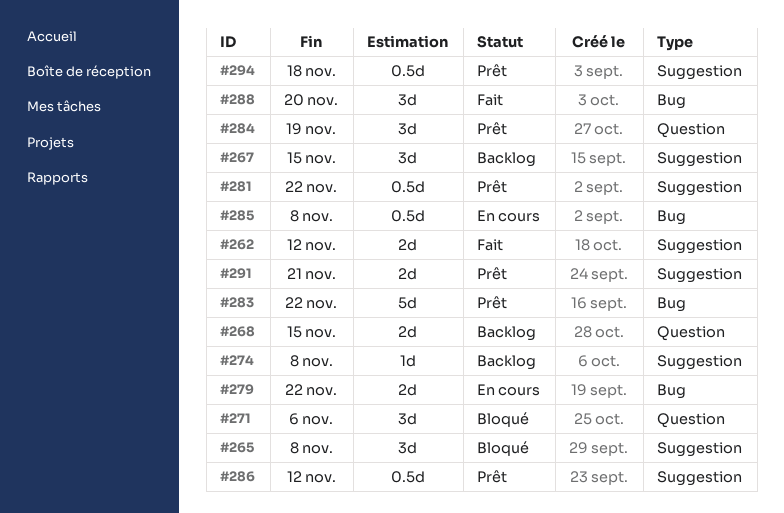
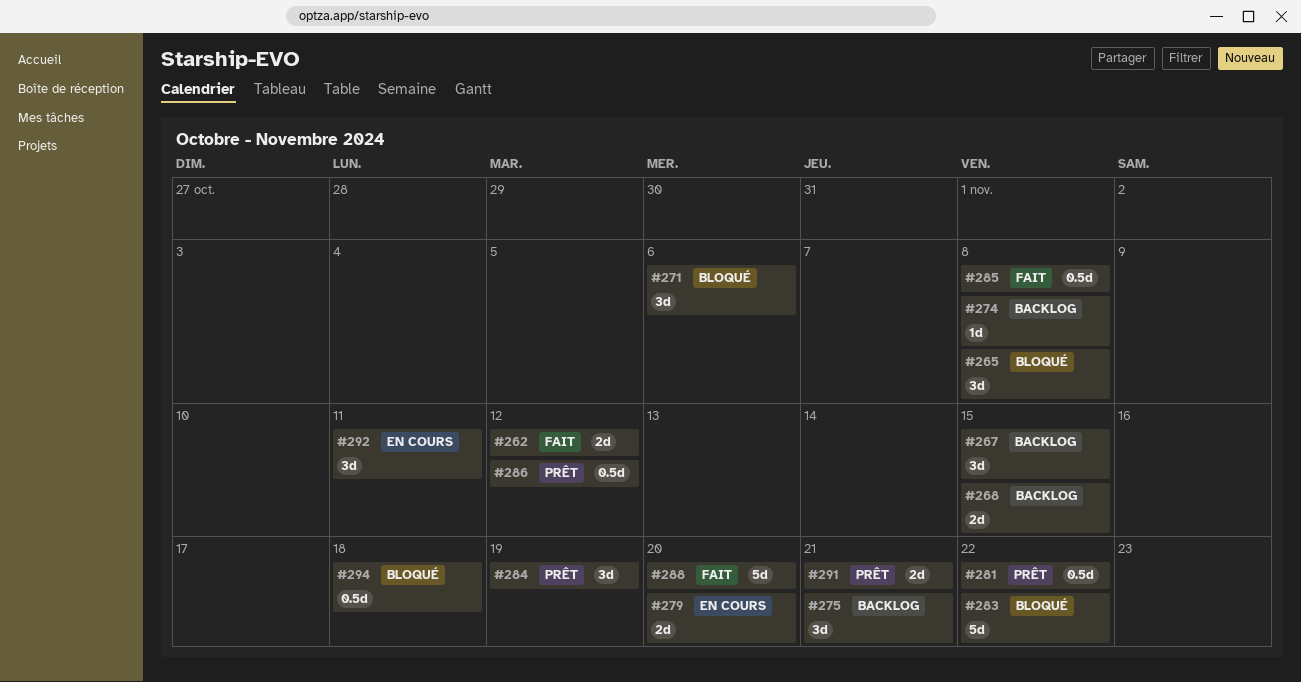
#275: none -> present
#279, due: Nov 22 -> Nov 20
#283, status: Prêt -> Bloqué
#285, status: En cours -> Fait
#288, estimate: 3d -> 5d
#292: none -> present
#294, status: Prêt -> Bloqué

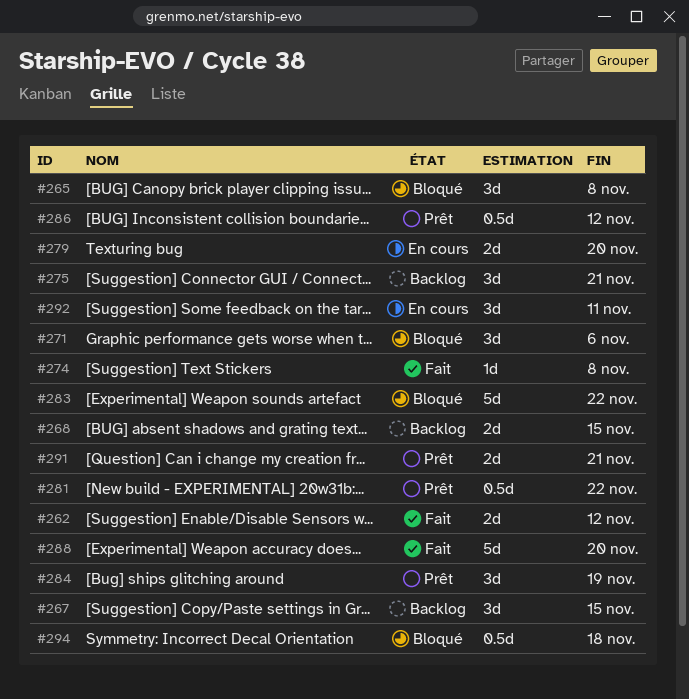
#274, status: Backlog -> Fait
#285: present -> none

